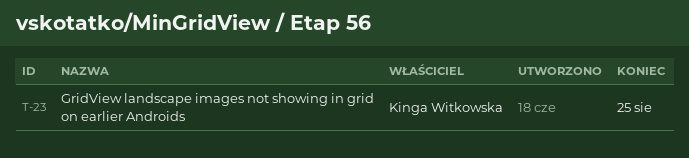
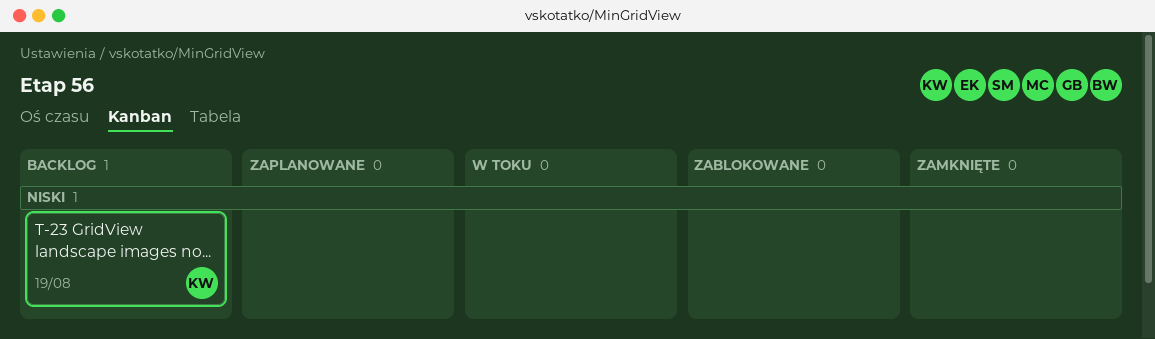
T-23, due: Aug 25 -> Aug 19

